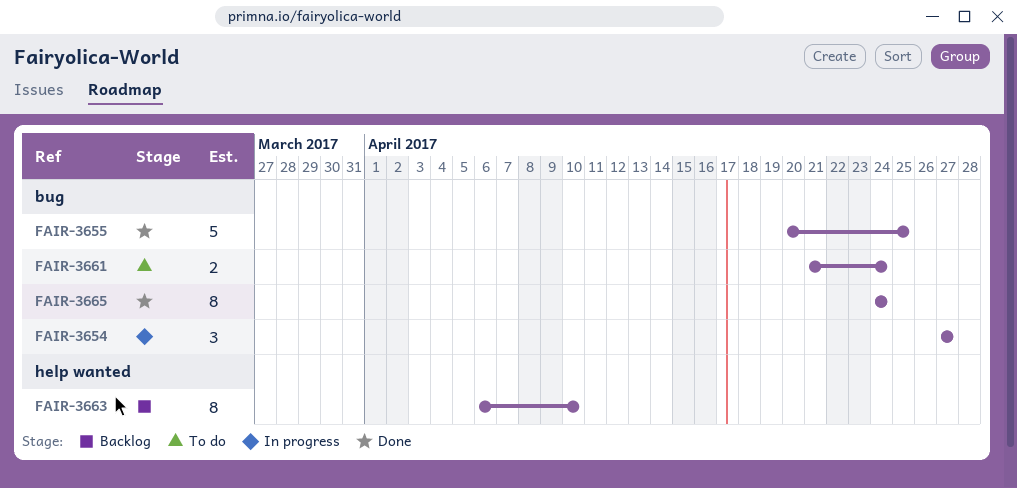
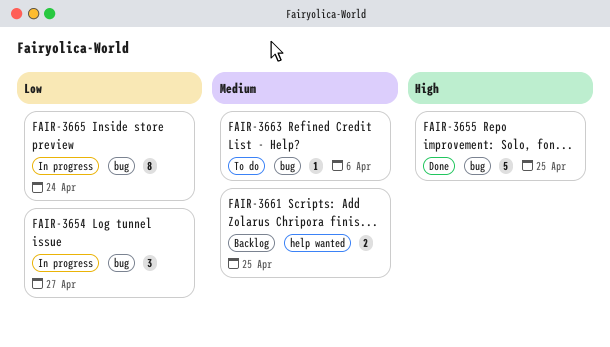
FAIR-3661, status: To do -> Backlog
FAIR-3661, label: bug -> help wanted
FAIR-3661, due: Apr 24 -> Apr 25
FAIR-3663, status: Backlog -> To do
FAIR-3663, label: help wanted -> bug
FAIR-3663, estimate: 8 -> 1
FAIR-3663, due: Apr 10 -> Apr 6
FAIR-3665, status: Done -> In progress

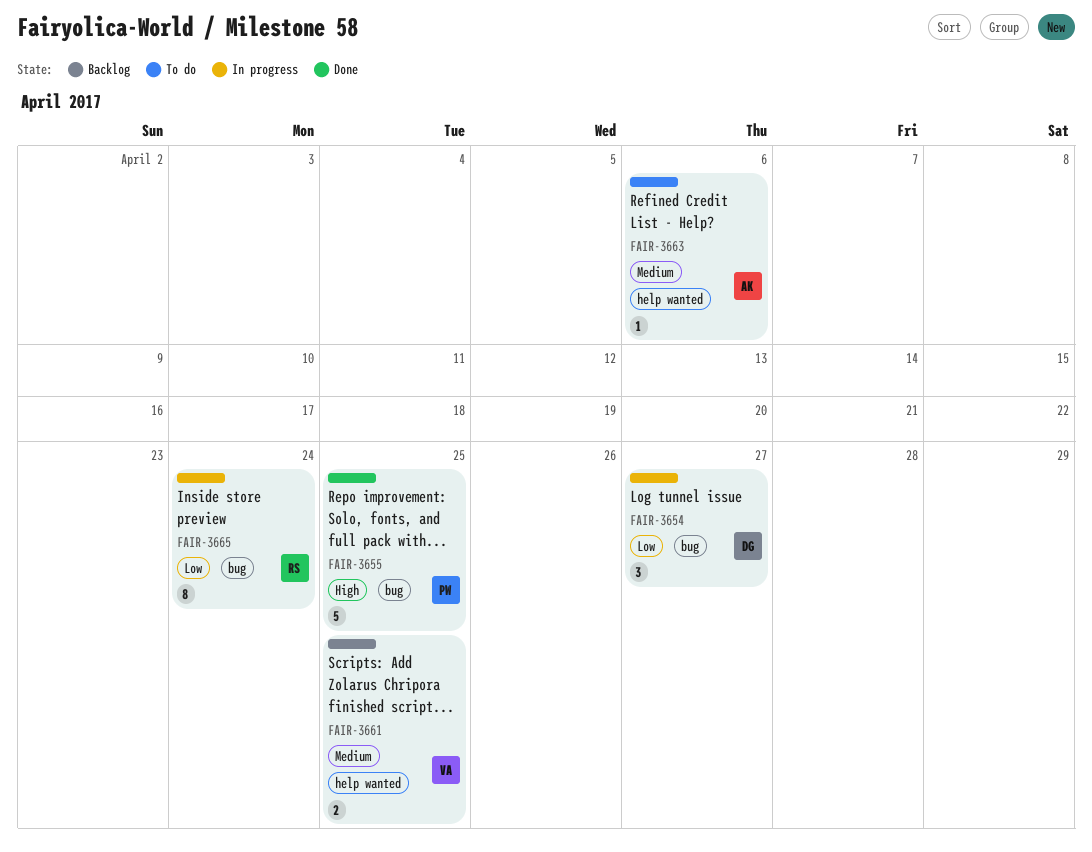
FAIR-3663, label: bug -> help wanted

